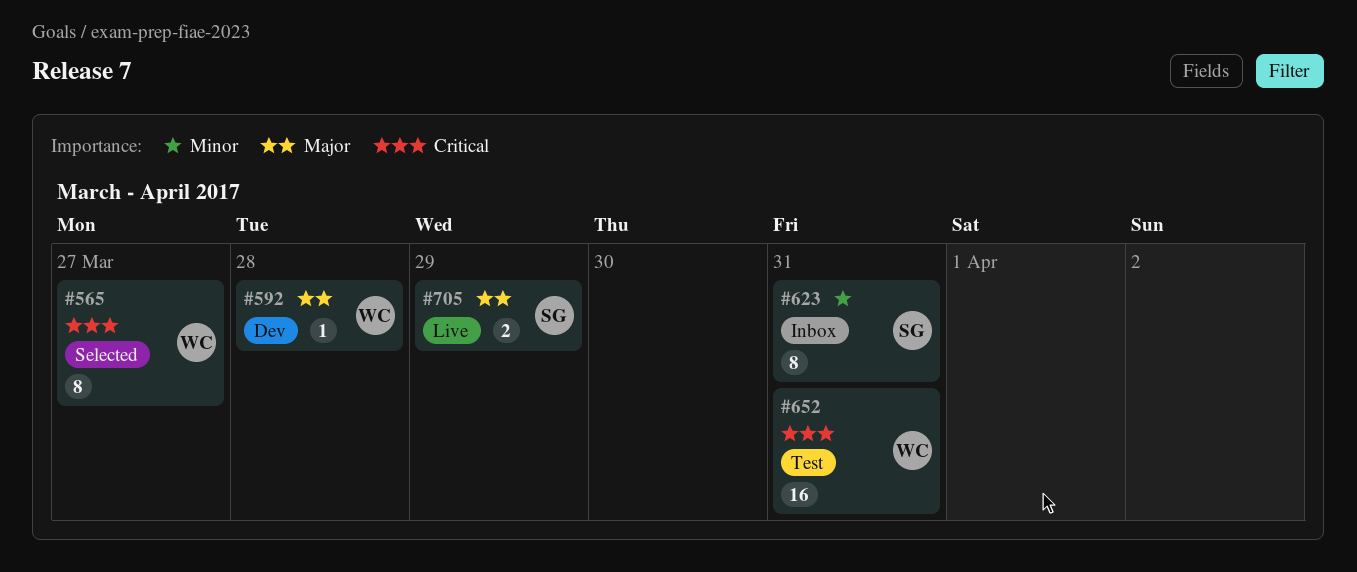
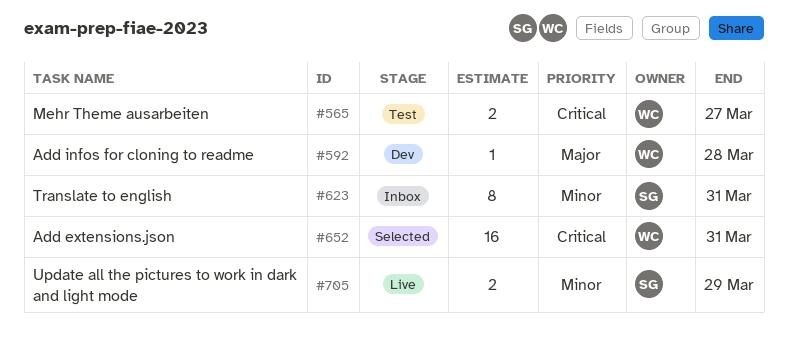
#565, status: Selected -> Test
#565, estimate: 8 -> 2
#652, status: Test -> Selected
#705, priority: Major -> Minor

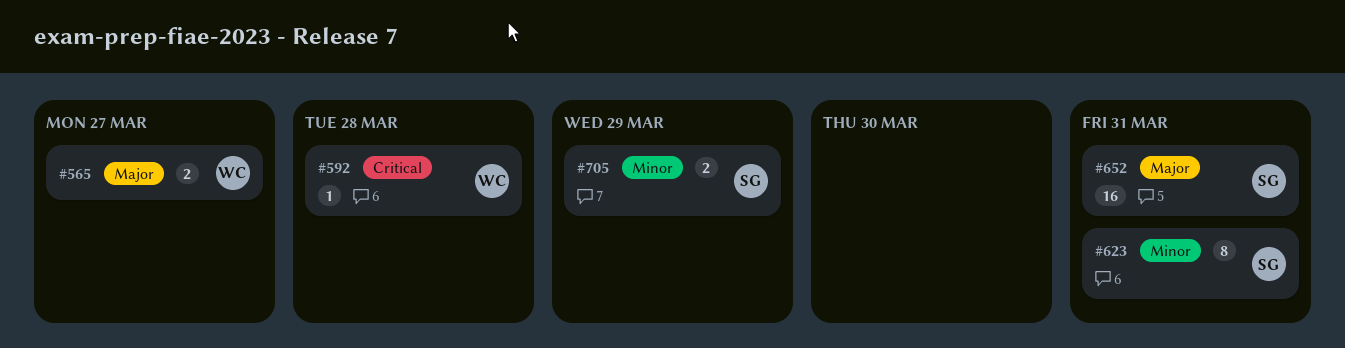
#565, priority: Critical -> Major
#592, priority: Major -> Critical
#652, owner: WC -> SG
#652, priority: Critical -> Major

